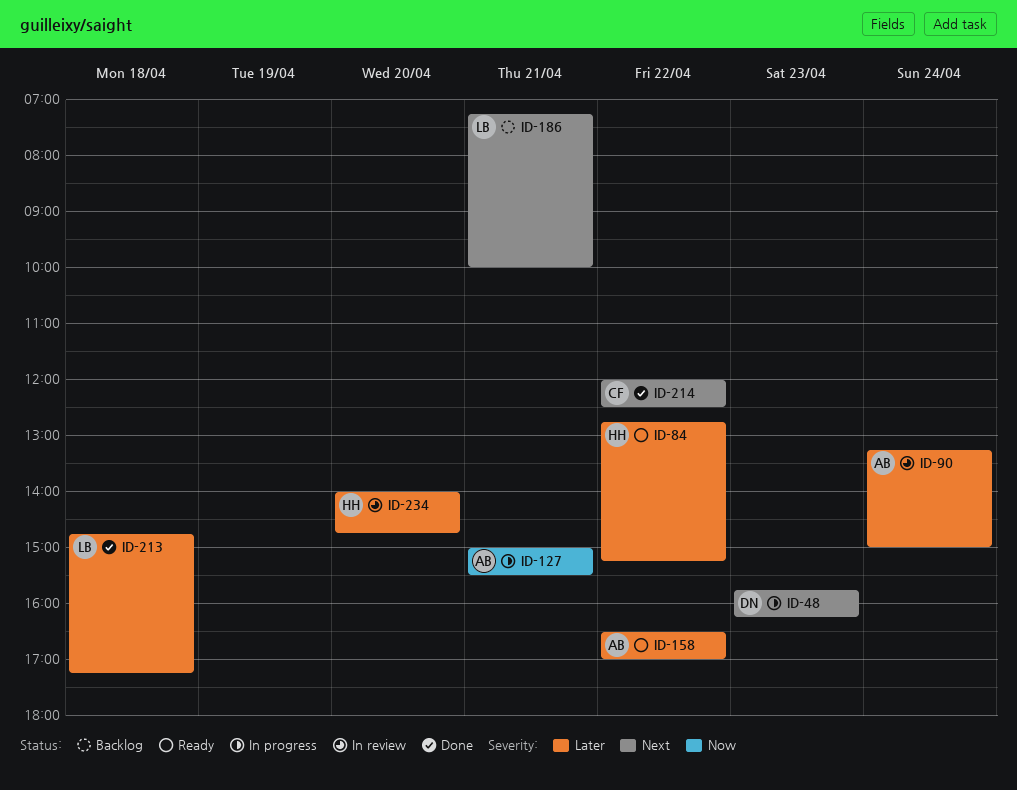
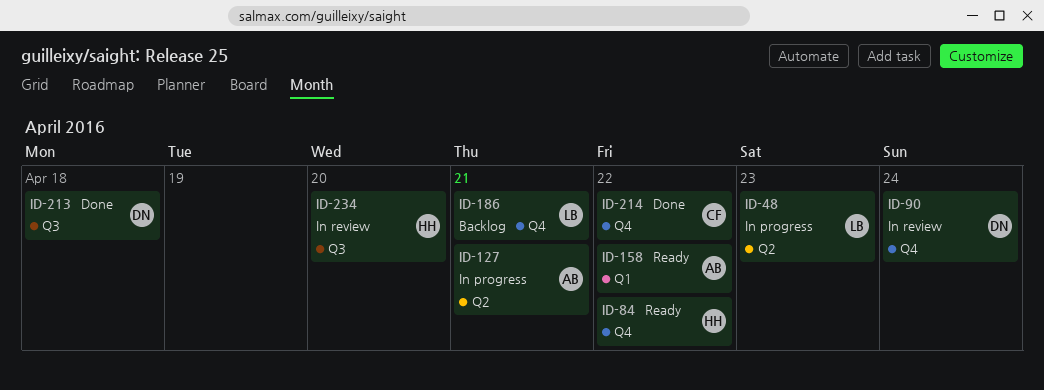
ID-48, owner: DN -> LB
ID-90, owner: AB -> DN
ID-213, owner: LB -> DN

